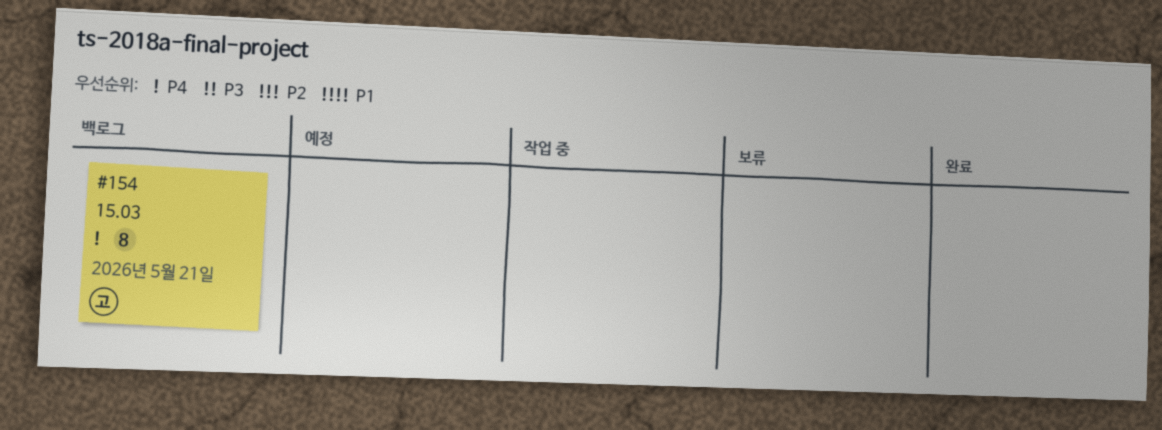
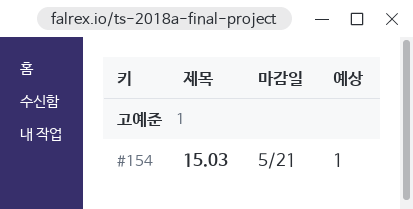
#154, estimate: 8 -> 1

